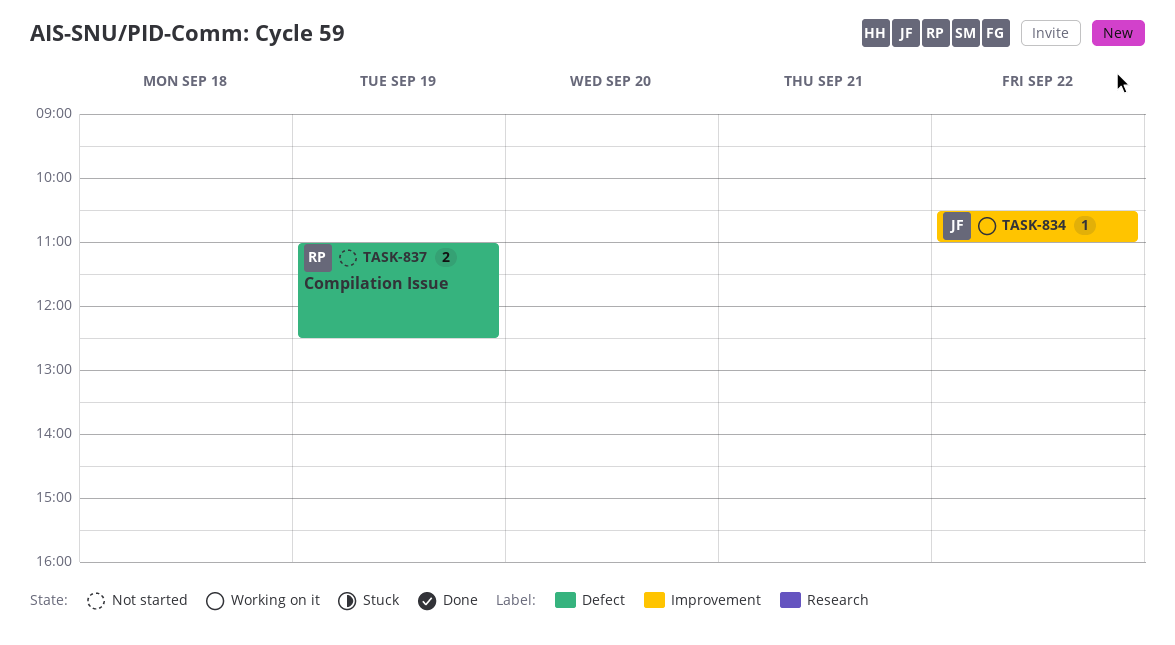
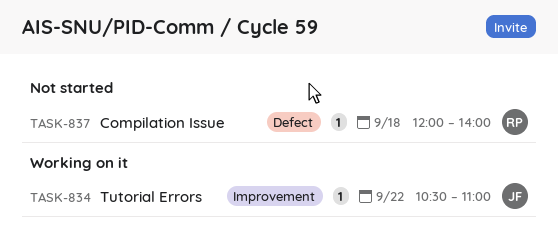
TASK-837, estimate: 2 -> 1
TASK-837, day: Sep 19 -> Sep 18
TASK-837, begins: 11:00 -> 12:00
TASK-837, ends: 12:30 -> 14:00

